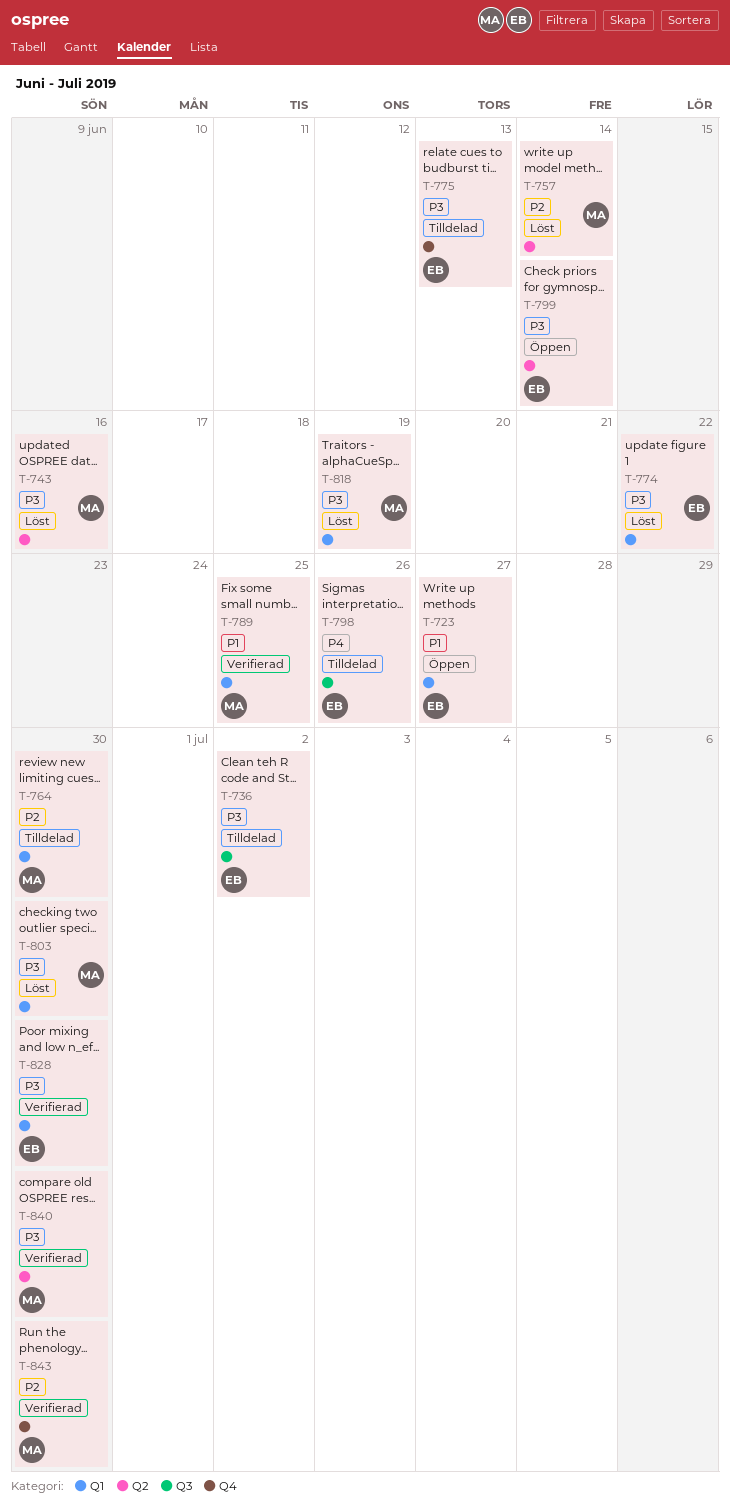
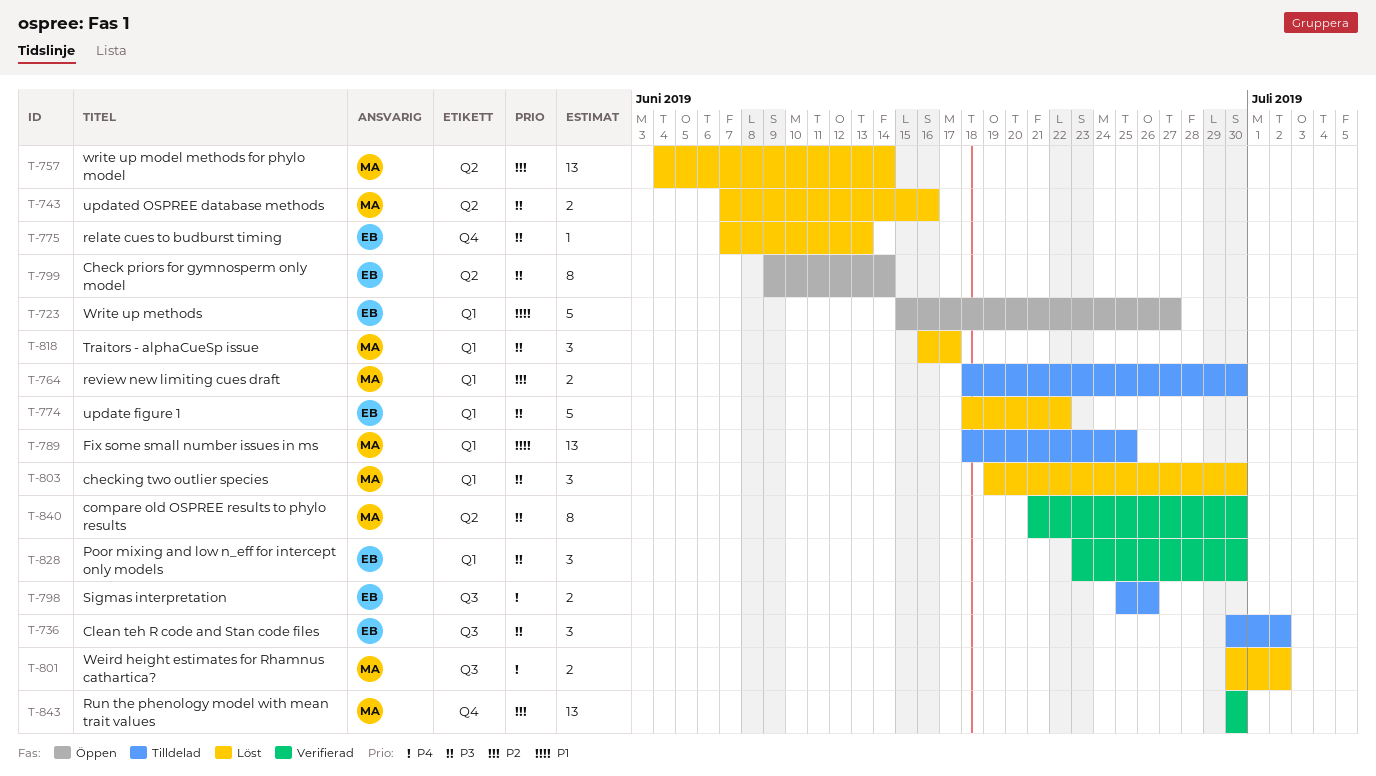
T-775, status: Tilldelad -> Löst
T-789, status: Verifierad -> Tilldelad
T-801: none -> present
T-818, due: Jun 19 -> Jun 17

